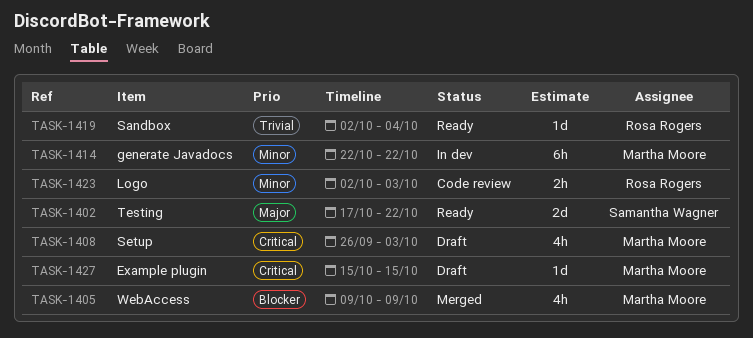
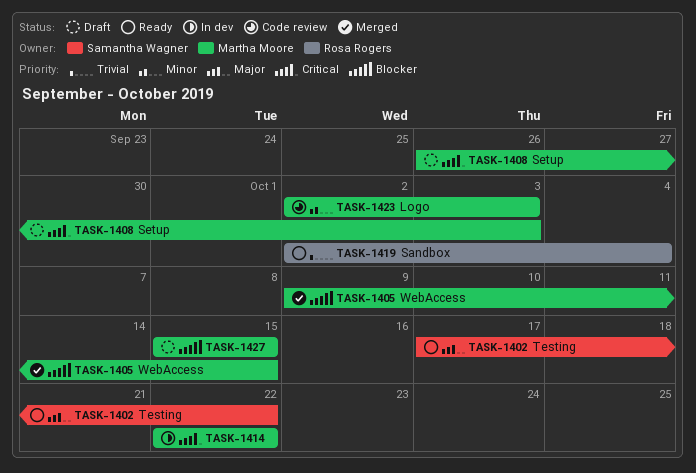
TASK-1405, due: Oct 9 -> Oct 15
TASK-1414, priority: Minor -> Critical
TASK-1423, owner: Rosa Rogers -> Martha Moore
TASK-1427, priority: Critical -> Blocker

